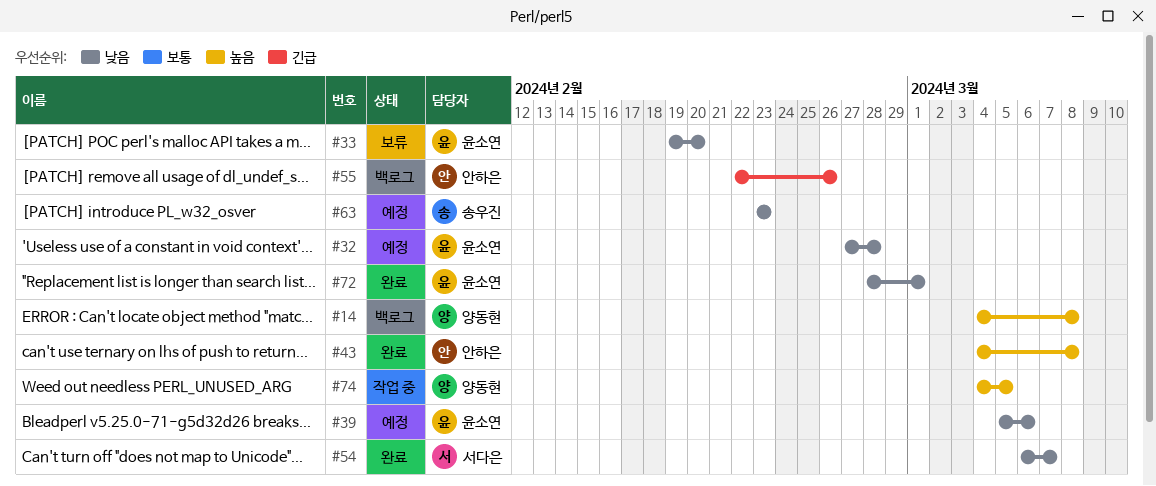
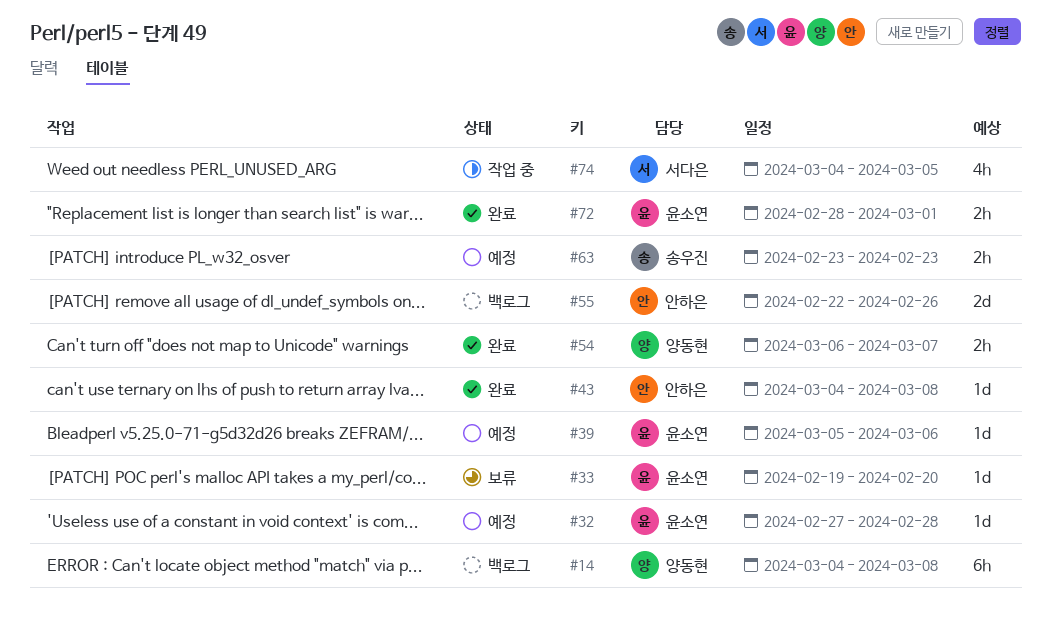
#54, owner: 서다은 -> 양동현
#74, owner: 양동현 -> 서다은

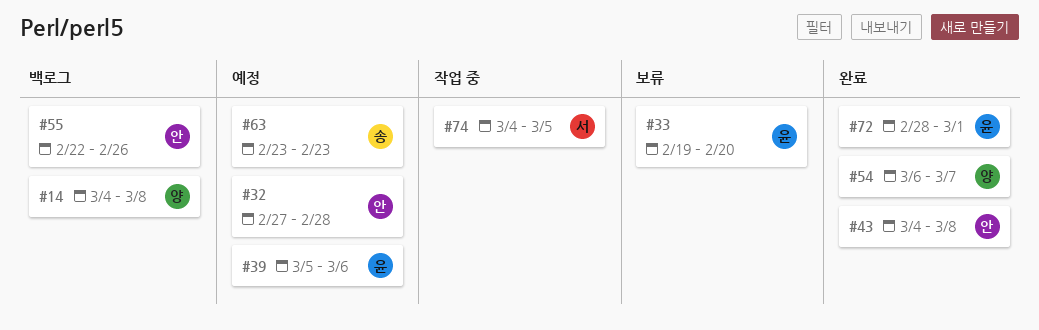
#32, owner: 윤소연 -> 안하은

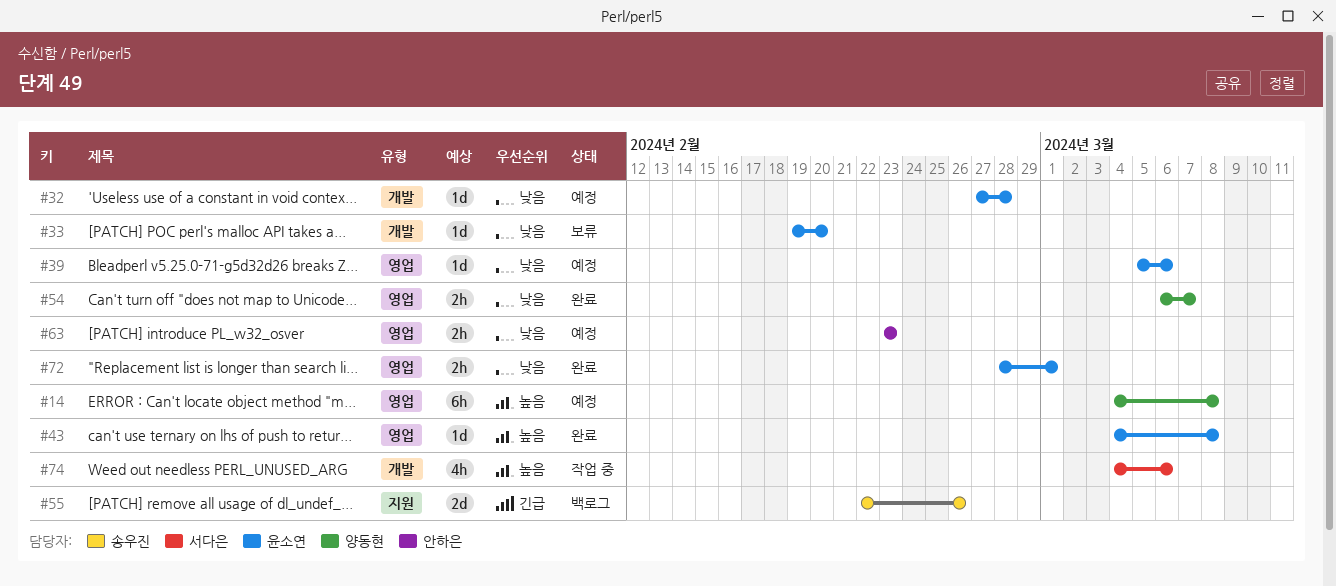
#14, status: 백로그 -> 예정
#32, owner: 안하은 -> 윤소연
#43, owner: 안하은 -> 윤소연
#55, owner: 안하은 -> 송우진
#63, owner: 송우진 -> 안하은
#74, due: Mar 5 -> Mar 6

